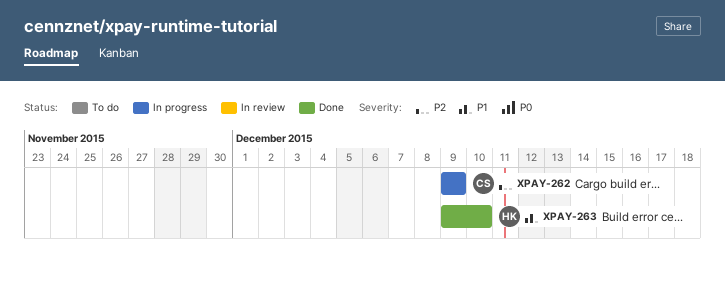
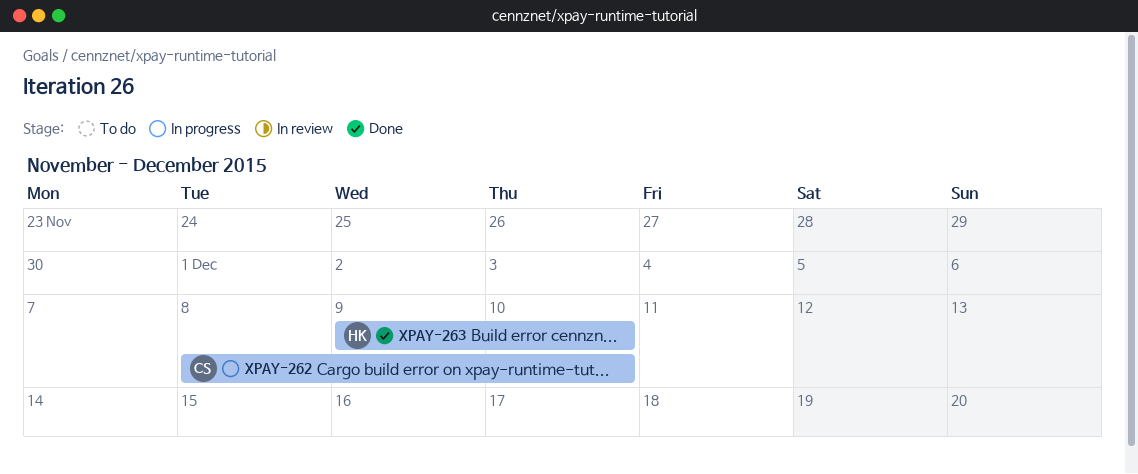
XPAY-262, start: Dec 9 -> Dec 8
XPAY-262, due: Dec 9 -> Dec 10

